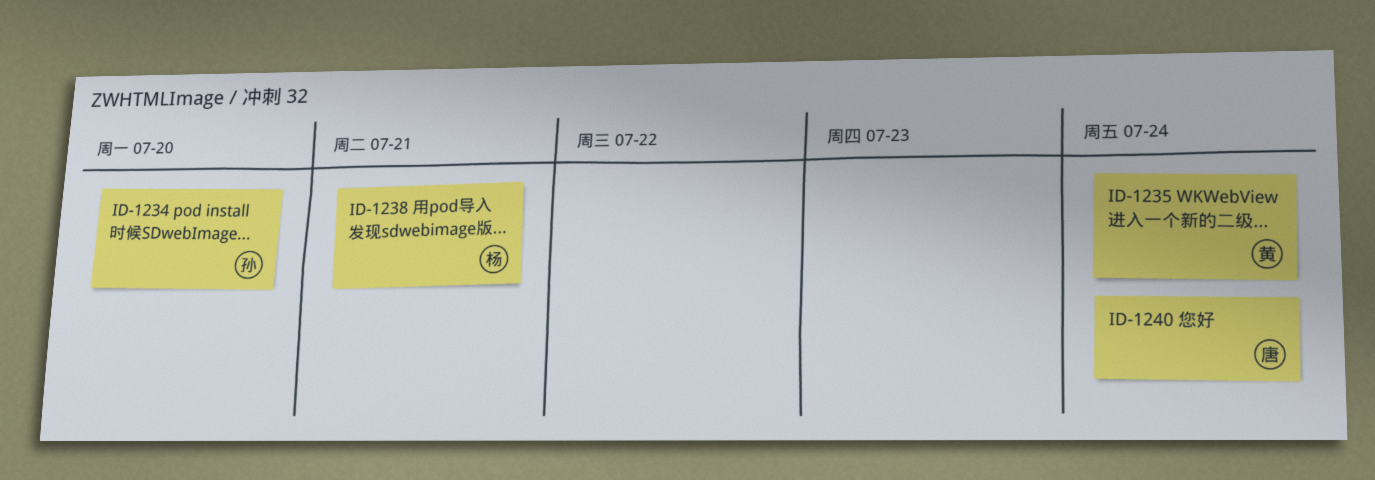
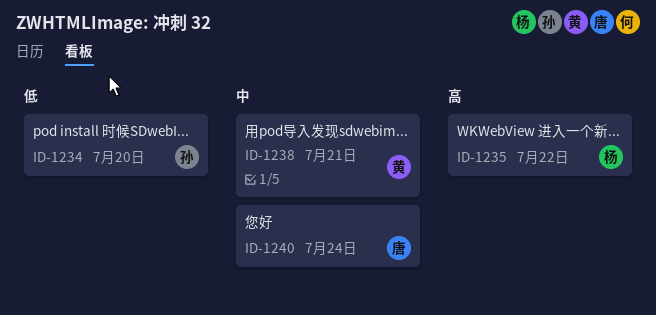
ID-1235, owner: 黄 -> 杨
ID-1235, due: Jul 24 -> Jul 22
ID-1238, owner: 杨 -> 黄

